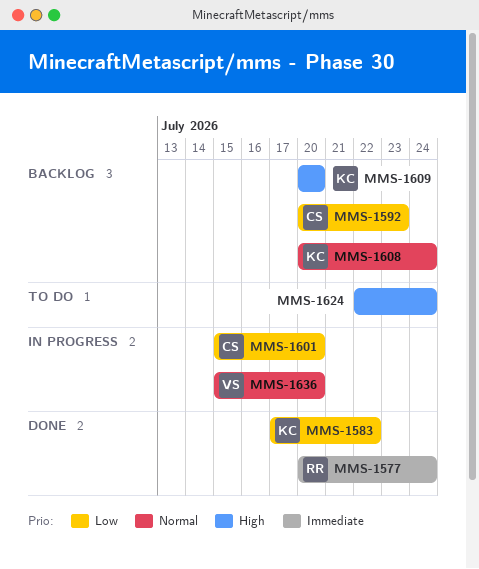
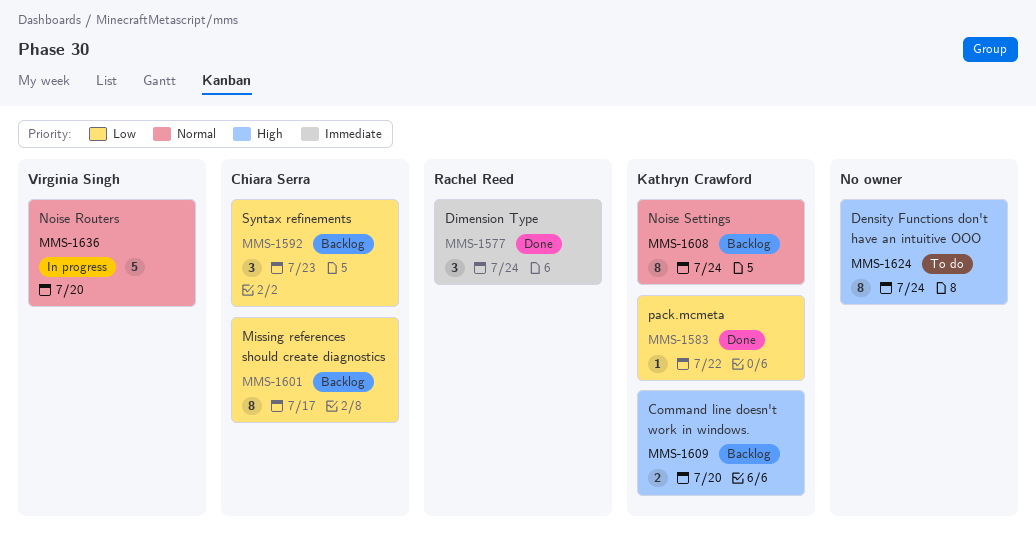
MMS-1601, status: In progress -> Backlog
MMS-1601, due: Jul 20 -> Jul 17

